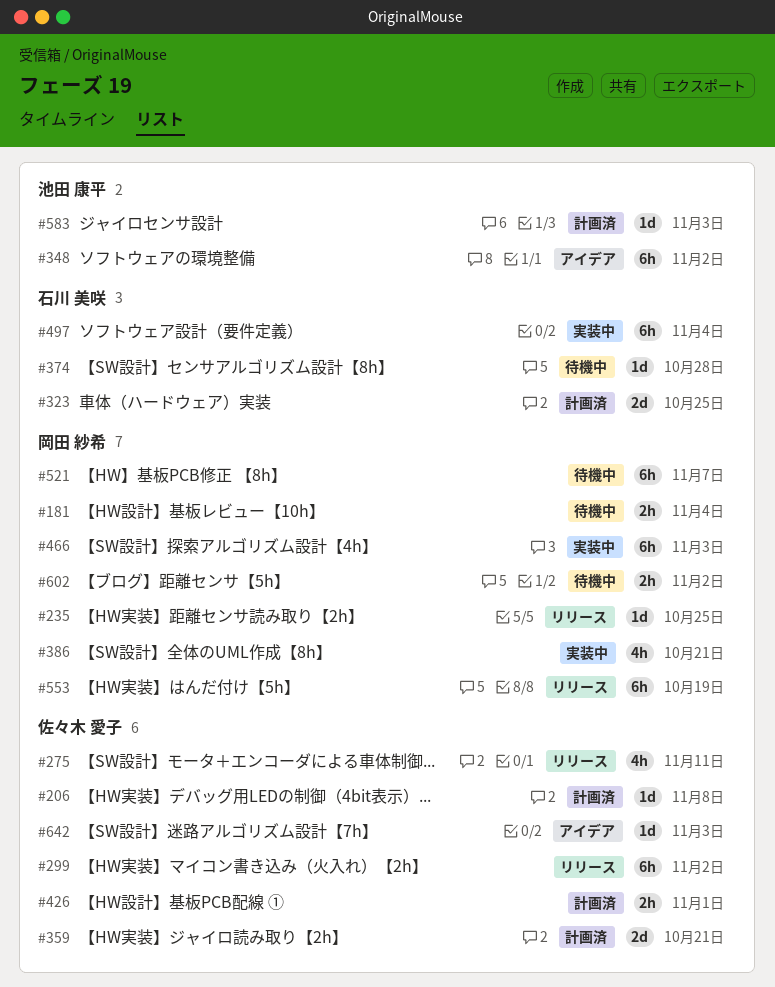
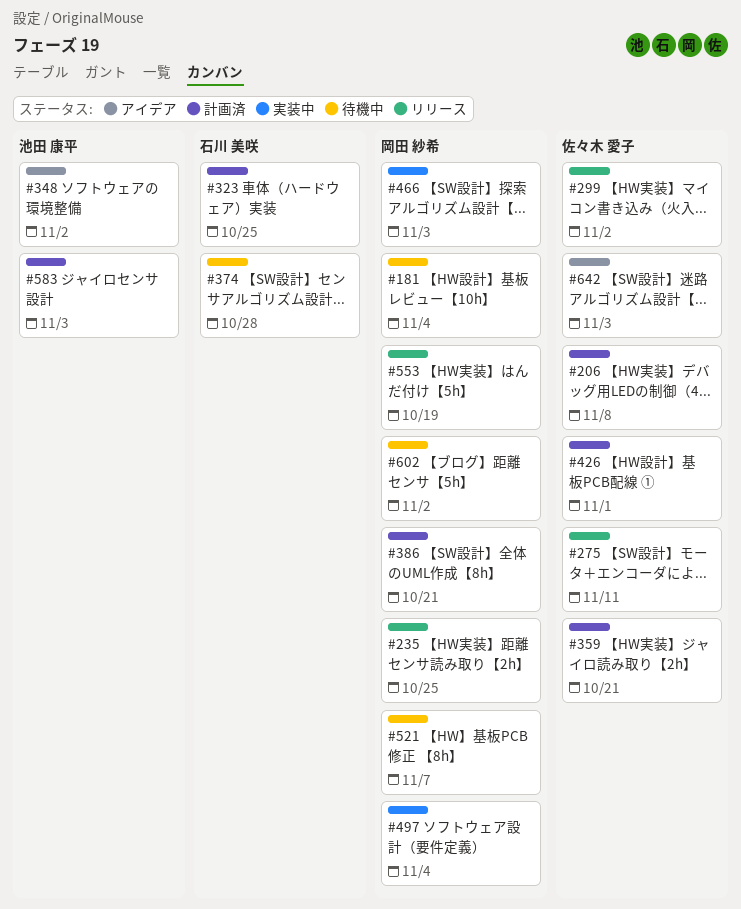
#386, status: 実装中 -> 計画済
#497, owner: 石川 美咲 -> 岡田 紗希

